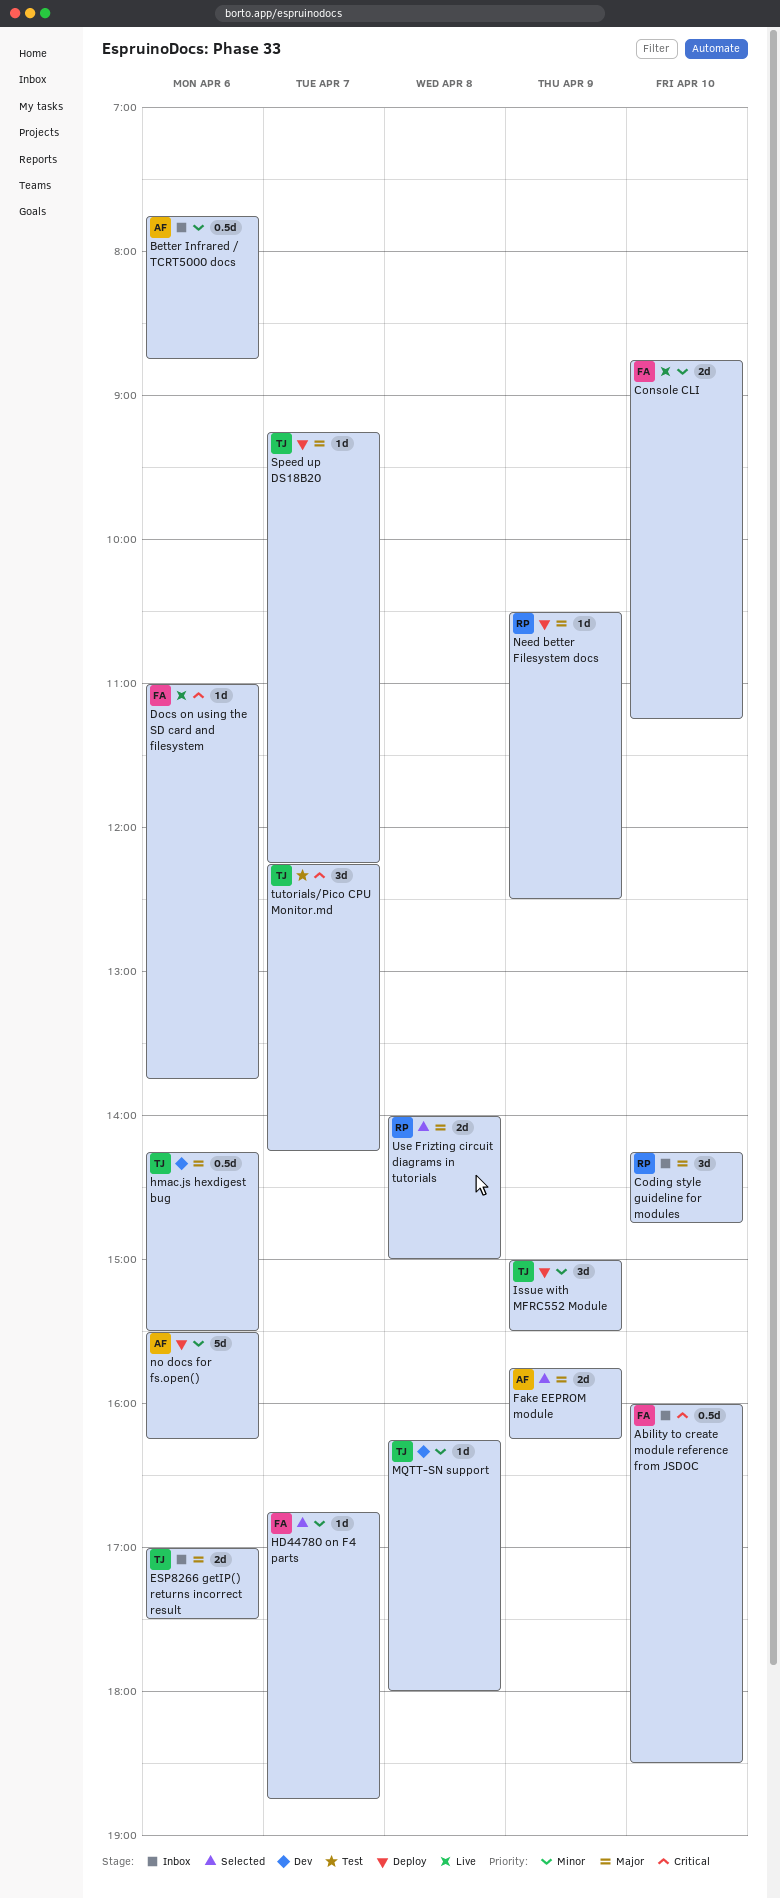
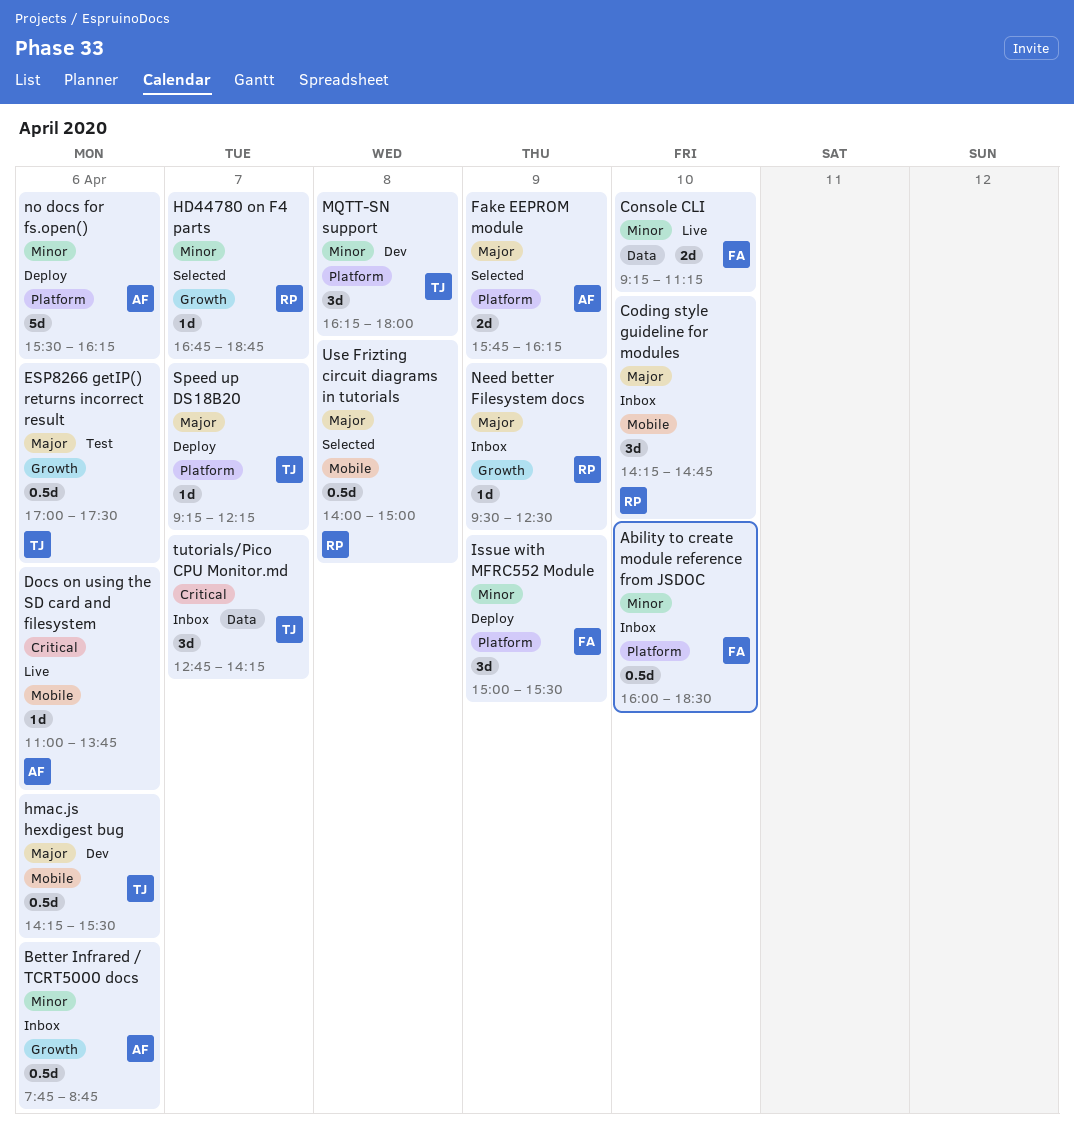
Ability to create module reference from JSDOC, priority: Critical -> Minor
Console CLI, begins: 08:45 -> 09:15
Docs on using the SD card and filesystem, owner: FA -> AF
ESP8266 getIP() returns incorrect result, status: Inbox -> Test
ESP8266 getIP() returns incorrect result, estimate: 2d -> 0.5d
HD44780 on F4 parts, owner: FA -> RP
Issue with MFRC552 Module, owner: TJ -> FA
MQTT-SN support, estimate: 1d -> 3d
Need better Filesystem docs, status: Deploy -> Inbox
Need better Filesystem docs, begins: 10:30 -> 09:30
tutorials/Pico CPU Monitor.md, status: Test -> Inbox
tutorials/Pico CPU Monitor.md, begins: 12:15 -> 12:45
Use Frizting circuit diagrams in tutorials, estimate: 2d -> 0.5d

